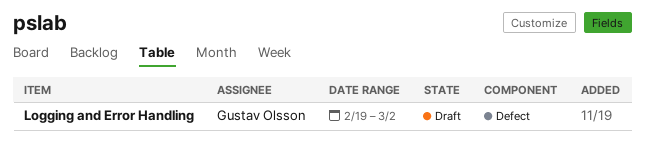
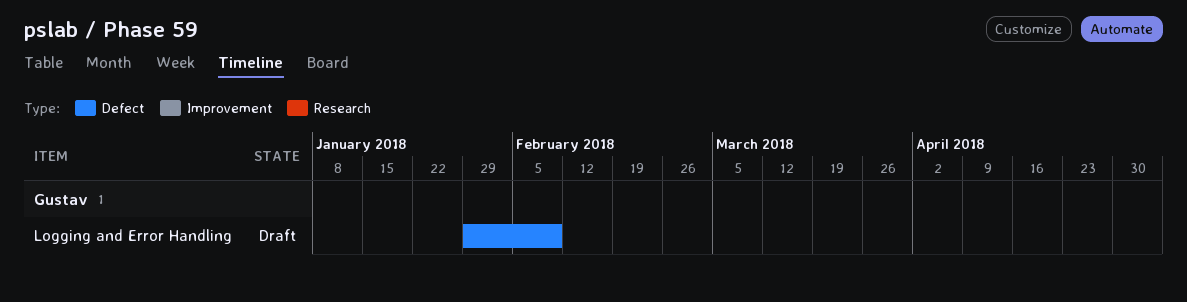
Logging and Error Handling, start: Feb 19 -> Jan 29
Logging and Error Handling, due: Mar 2 -> Feb 9

